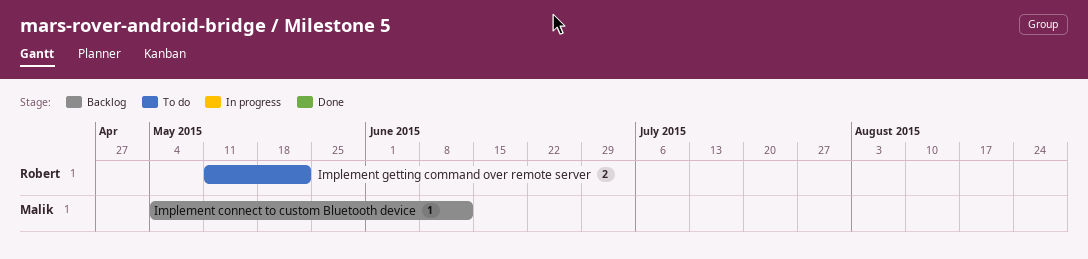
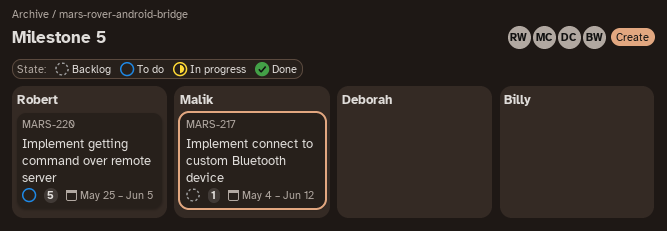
Implement getting command over remote server, estimate: 2 -> 5
Implement getting command over remote server, start: May 11 -> May 25
Implement getting command over remote server, due: May 22 -> Jun 5

